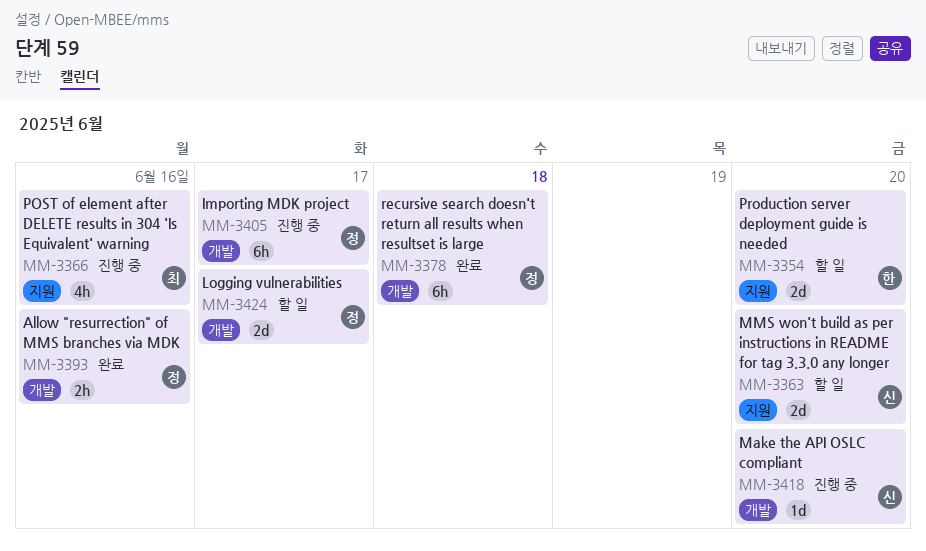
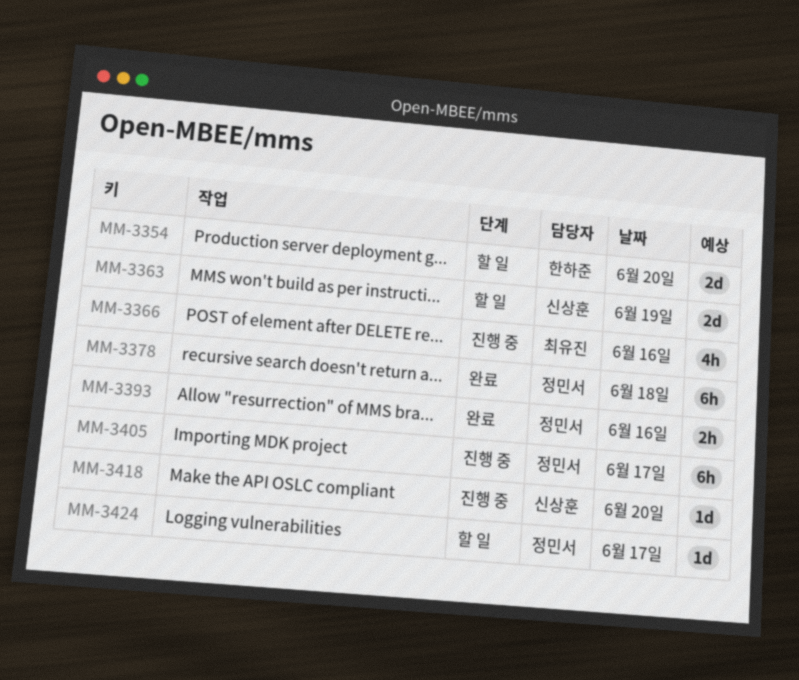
MM-3363, day: Jun 20 -> Jun 19
MM-3424, estimate: 2d -> 1d

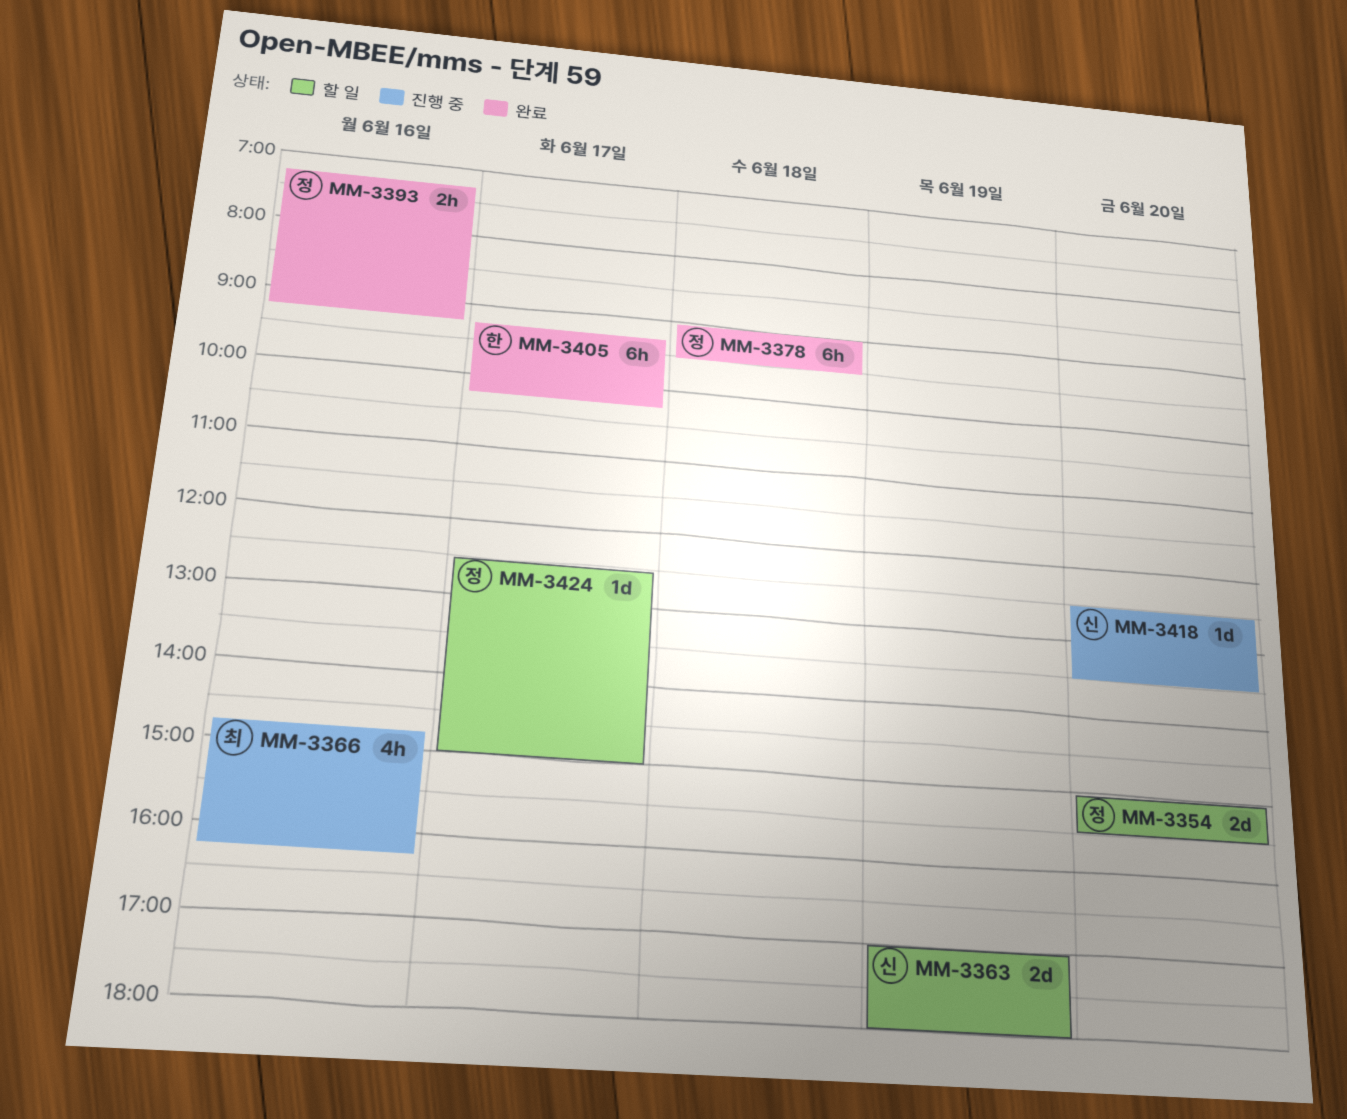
MM-3354, owner: 한하준 -> 정민서
MM-3405, status: 진행 중 -> 완료
MM-3405, owner: 정민서 -> 한하준

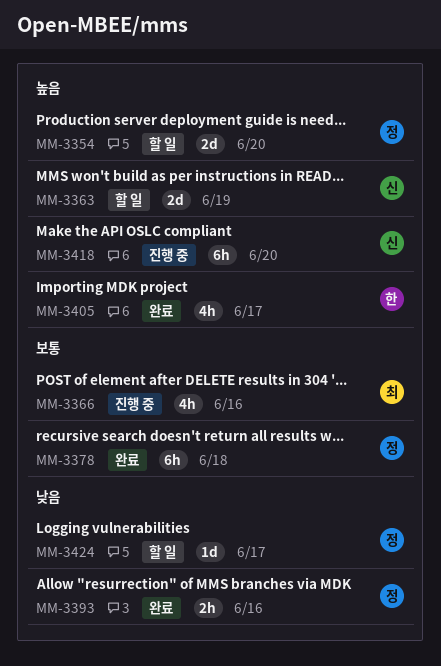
MM-3405, estimate: 6h -> 4h
MM-3418, estimate: 1d -> 6h

